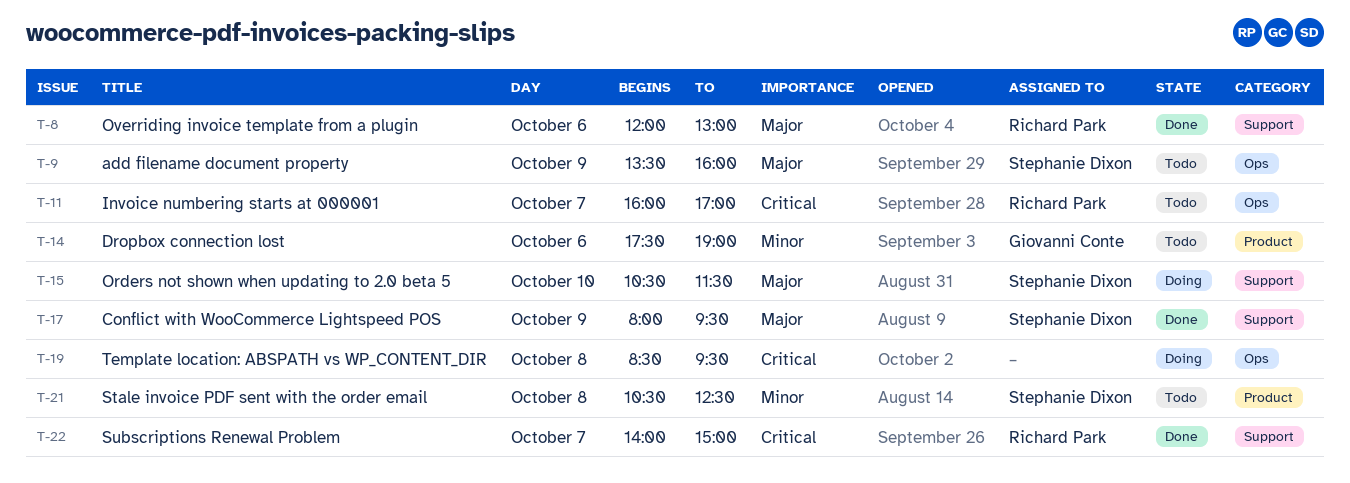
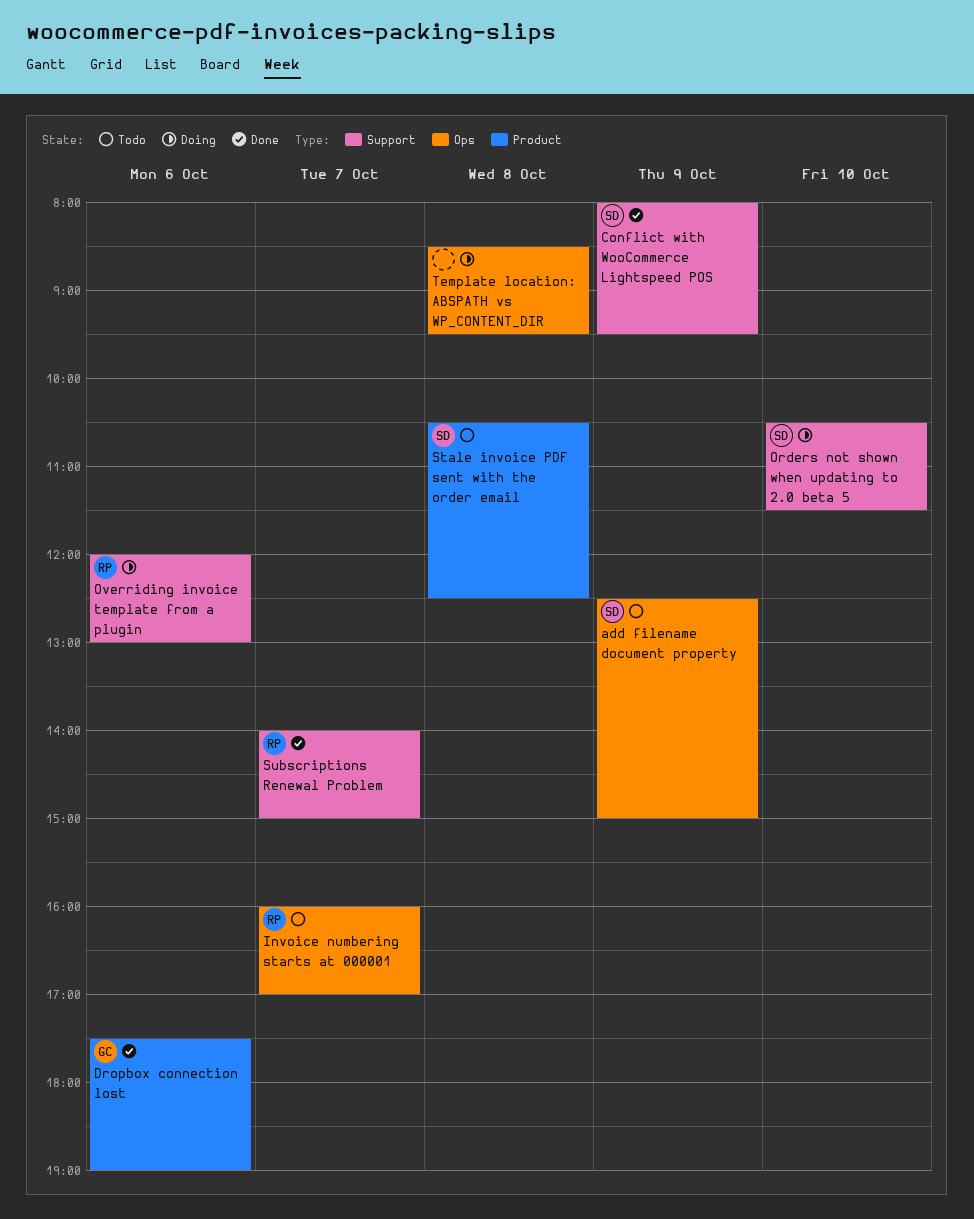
add filename document property, begins: 13:30 -> 12:30
add filename document property, ends: 16:00 -> 15:00
Dropbox connection lost, status: Todo -> Done
Overriding invoice template from a plugin, status: Done -> Doing

